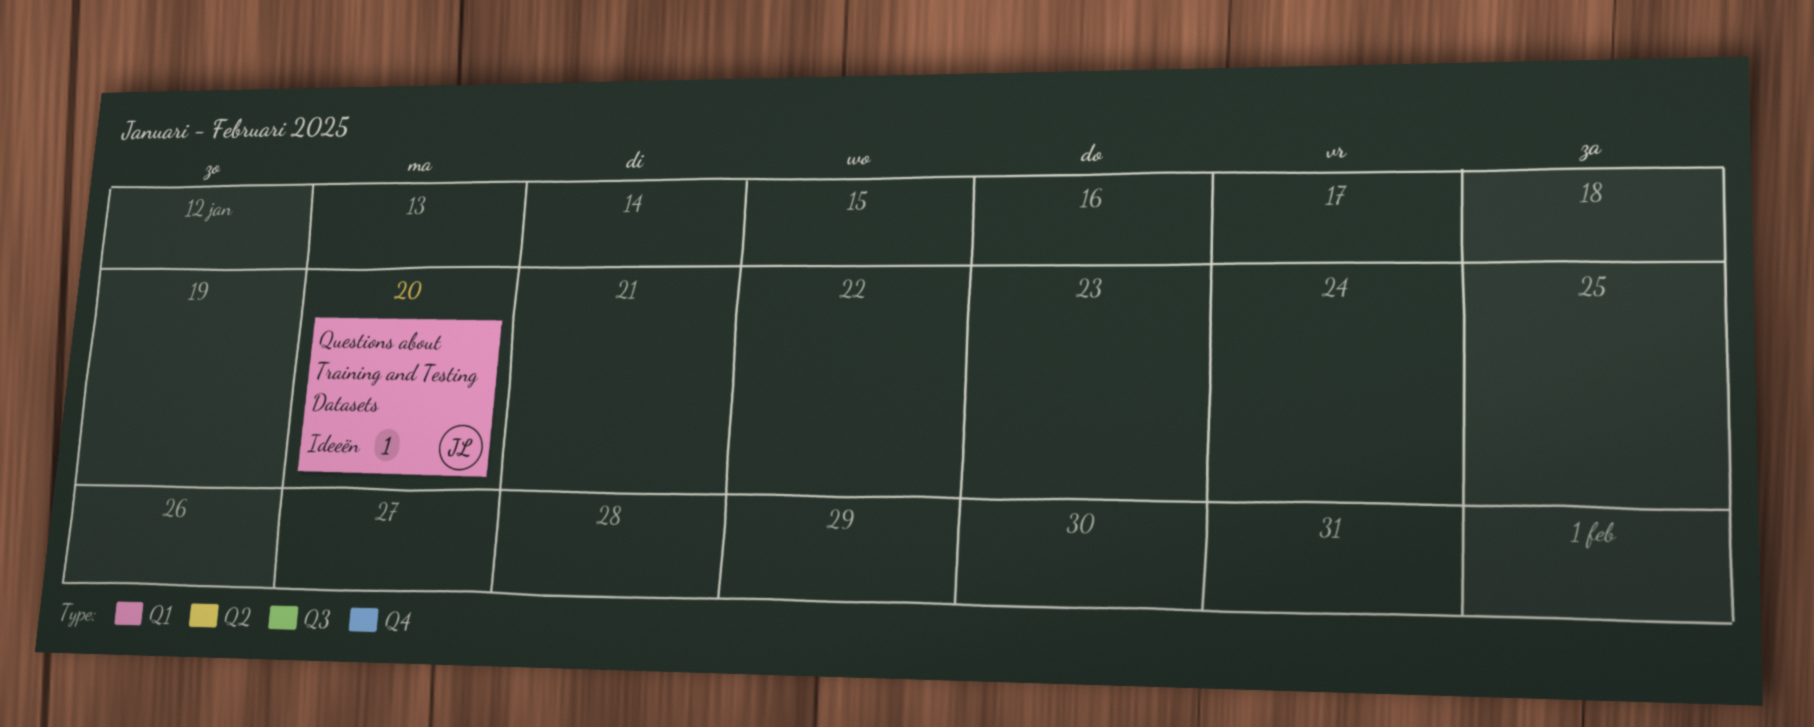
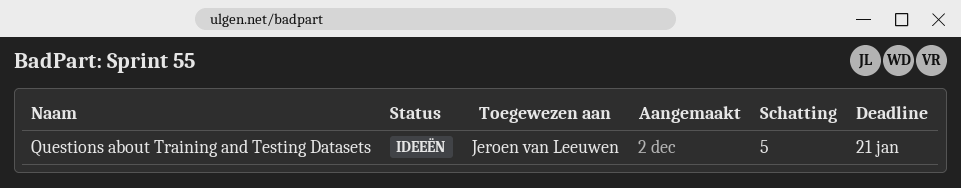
Questions about Training and Testing Datasets, estimate: 1 -> 5
Questions about Training and Testing Datasets, due: Jan 20 -> Jan 21

